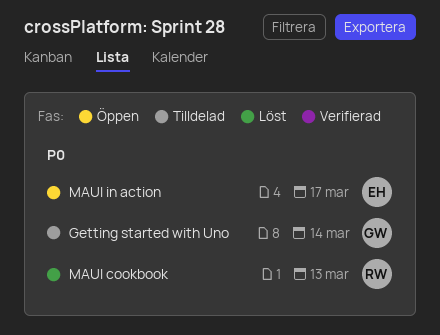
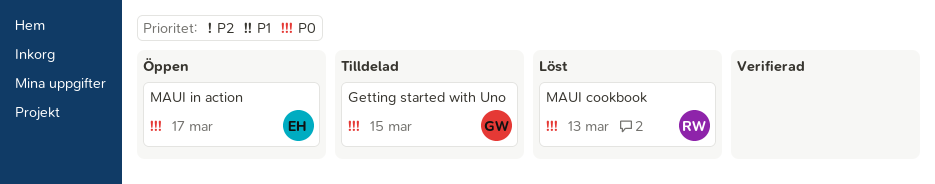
Getting started with Uno, due: Mar 14 -> Mar 15

